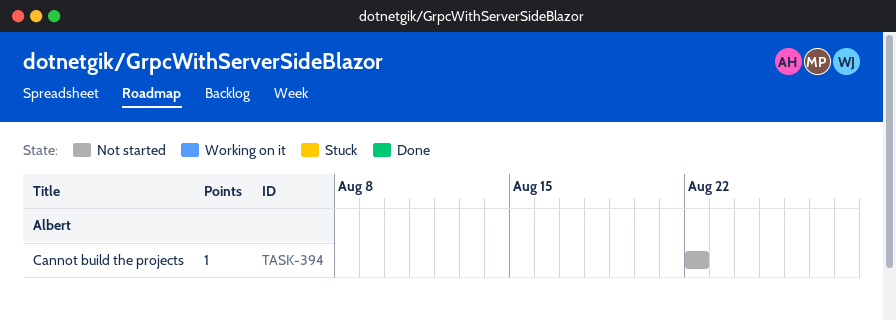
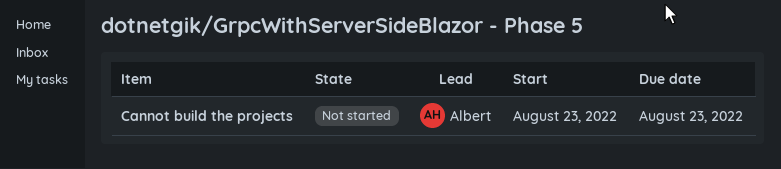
Cannot build the projects, start: Aug 22 -> Aug 23
Cannot build the projects, due: Aug 22 -> Aug 23

